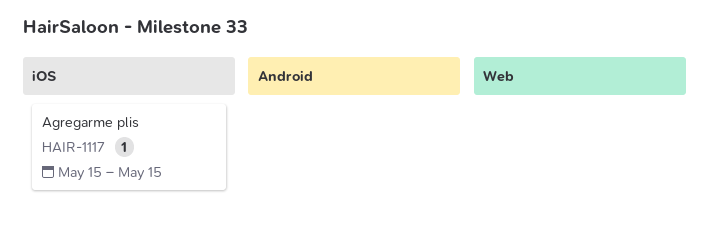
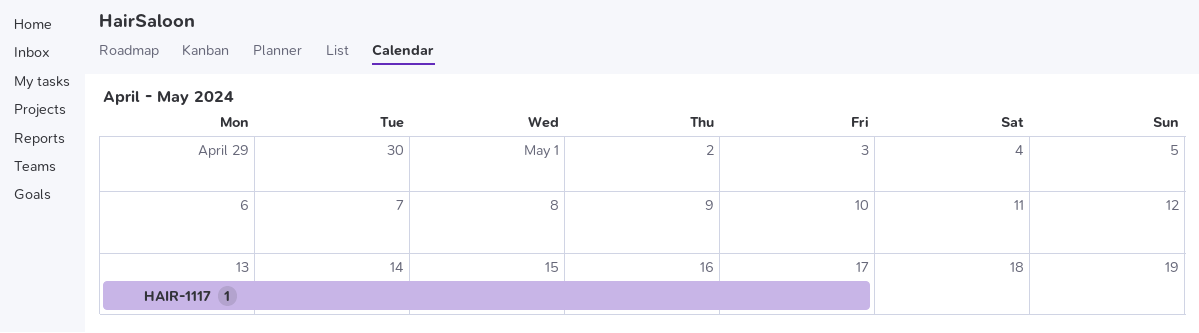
HAIR-1117, start: May 15 -> May 13
HAIR-1117, due: May 15 -> May 17

